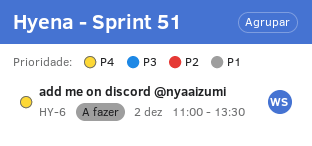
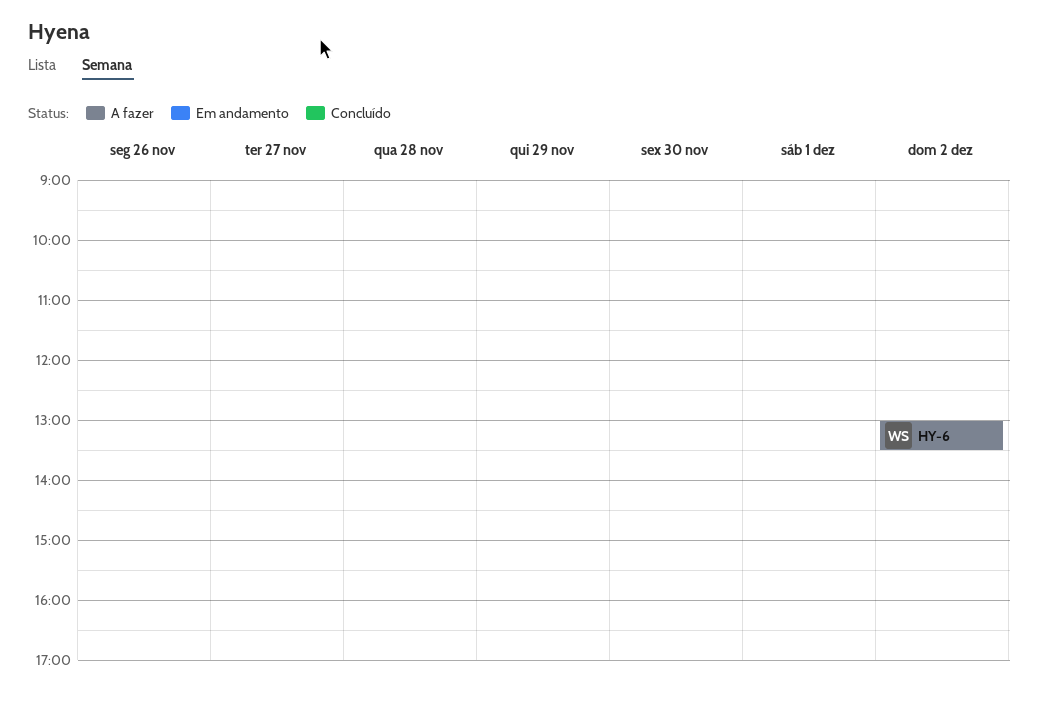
HY-6, begins: 11:00 -> 13:00

